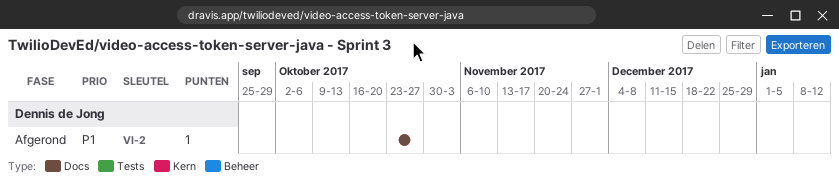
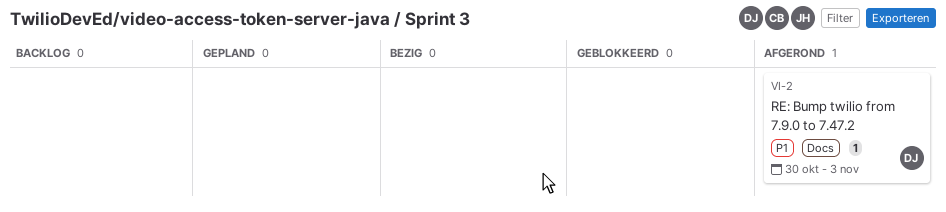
VI-2, start: Oct 23 -> Oct 30
VI-2, due: Oct 27 -> Nov 3

